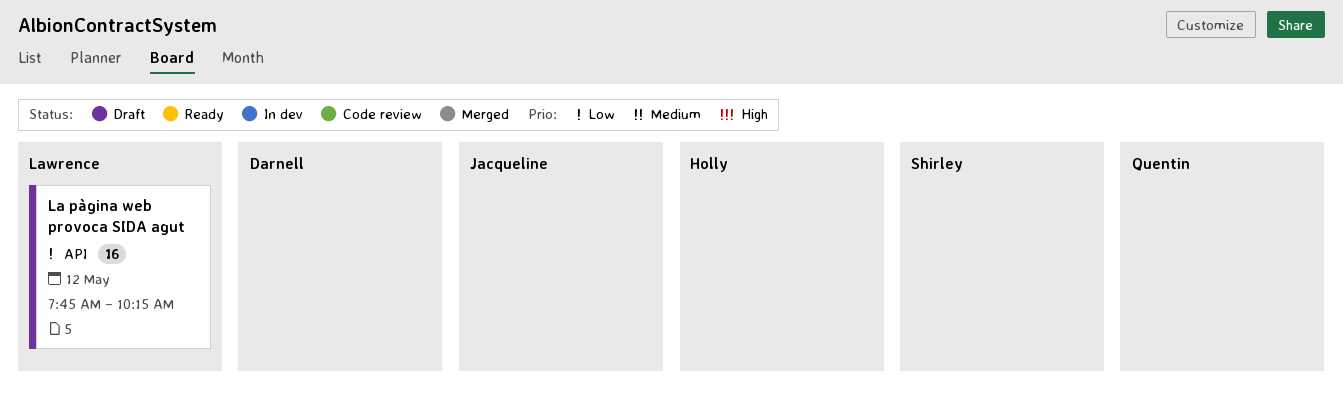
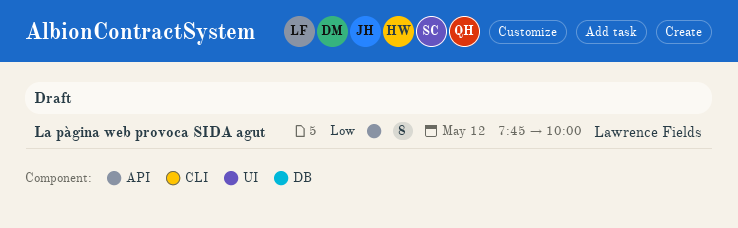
La pàgina web provoca SIDA agut, estimate: 16 -> 8
La pàgina web provoca SIDA agut, ends: 10:15 -> 10:00

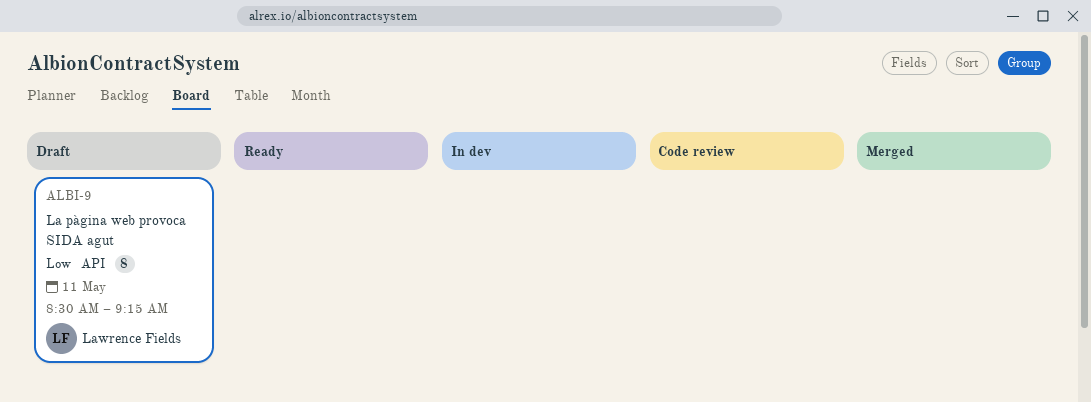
La pàgina web provoca SIDA agut, day: May 12 -> May 11
La pàgina web provoca SIDA agut, begins: 07:45 -> 08:30
La pàgina web provoca SIDA agut, ends: 10:00 -> 09:15

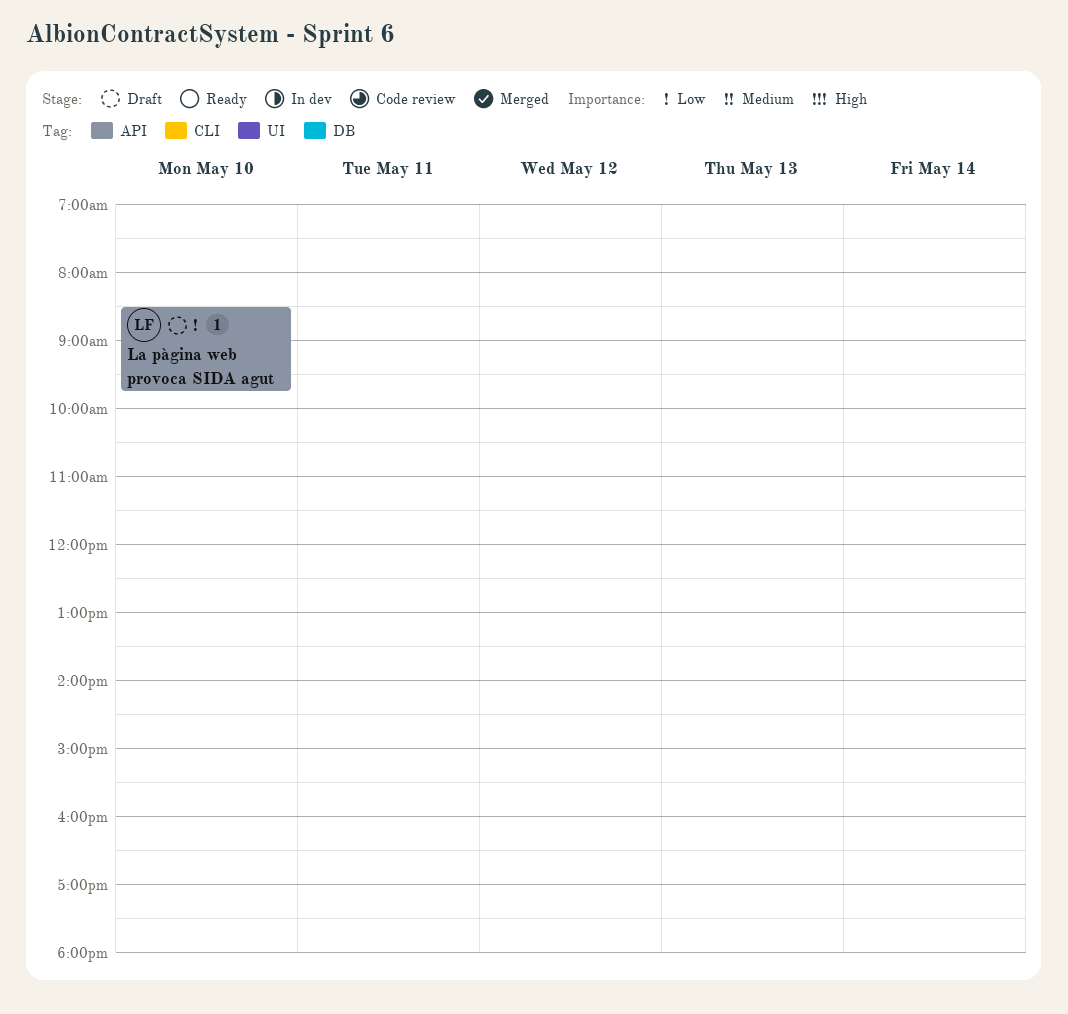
La pàgina web provoca SIDA agut, estimate: 8 -> 1
La pàgina web provoca SIDA agut, day: May 11 -> May 10
La pàgina web provoca SIDA agut, ends: 09:15 -> 09:45

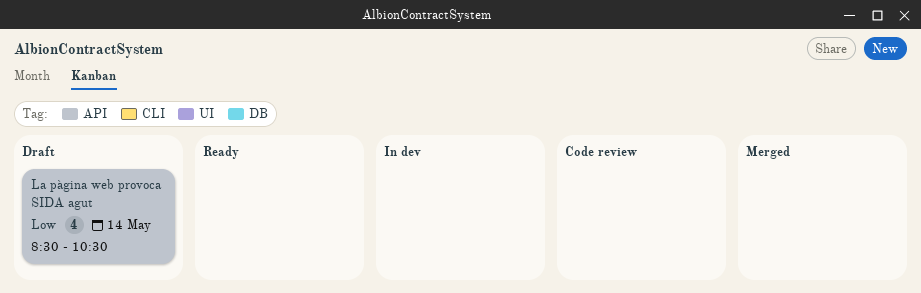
La pàgina web provoca SIDA agut, estimate: 1 -> 4
La pàgina web provoca SIDA agut, day: May 10 -> May 14
La pàgina web provoca SIDA agut, ends: 09:45 -> 10:30

